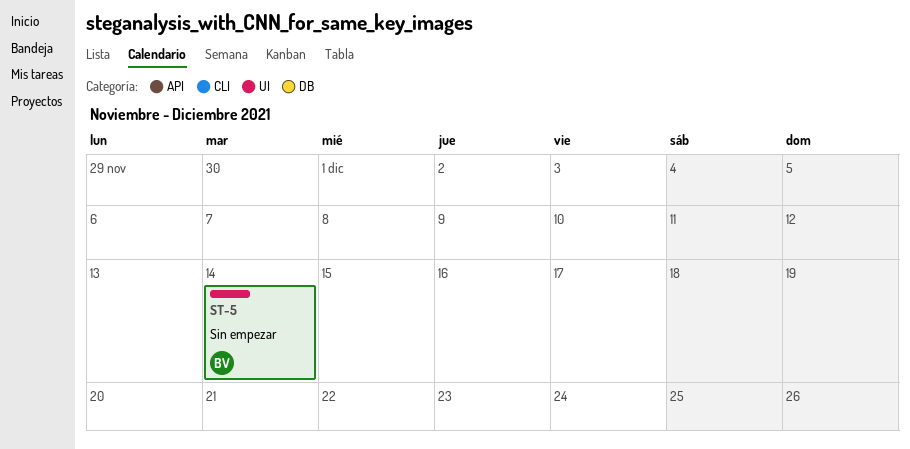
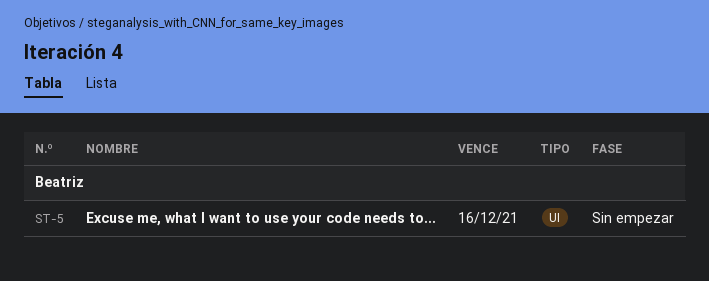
ST-5, due: Dec 14 -> Dec 16

